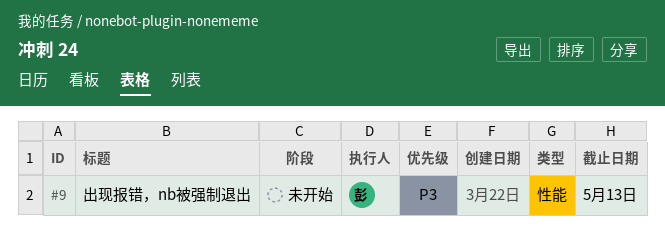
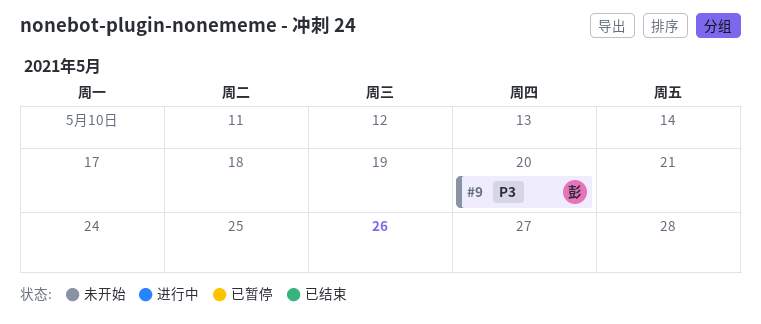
#9, due: May 13 -> May 20

